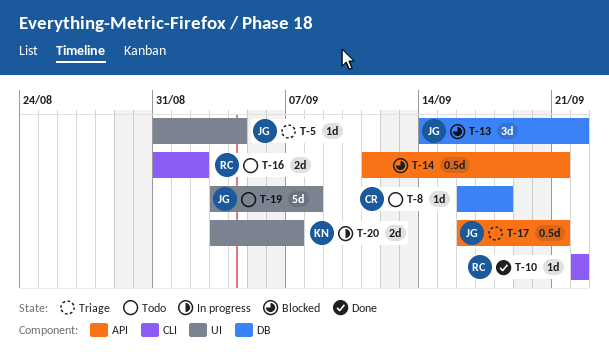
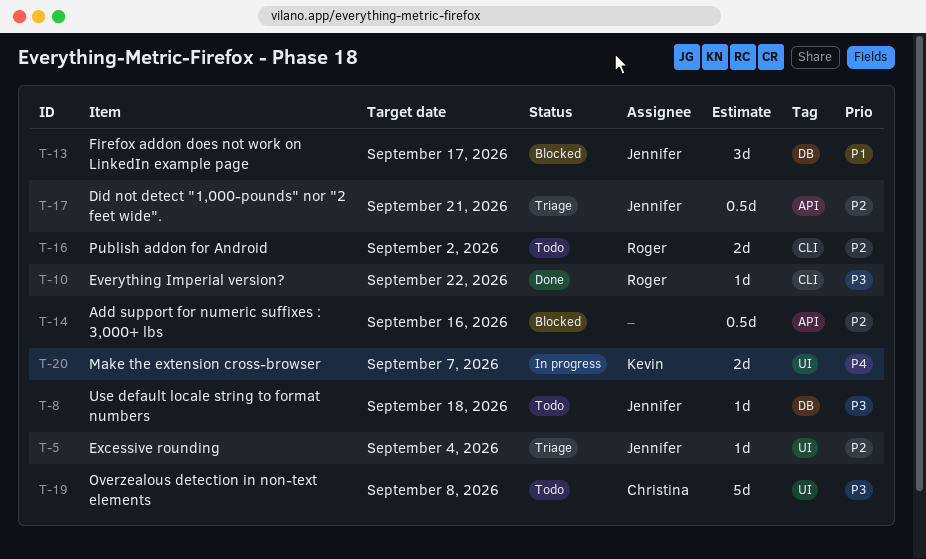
T-8, owner: Christina -> Jennifer
T-13, due: Sep 22 -> Sep 17
T-14, due: Sep 21 -> Sep 16
T-19, owner: Jennifer -> Christina

